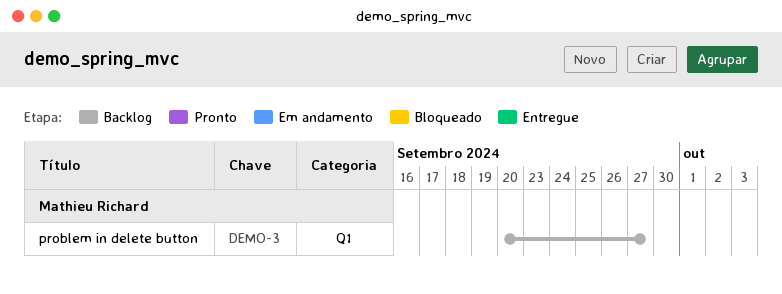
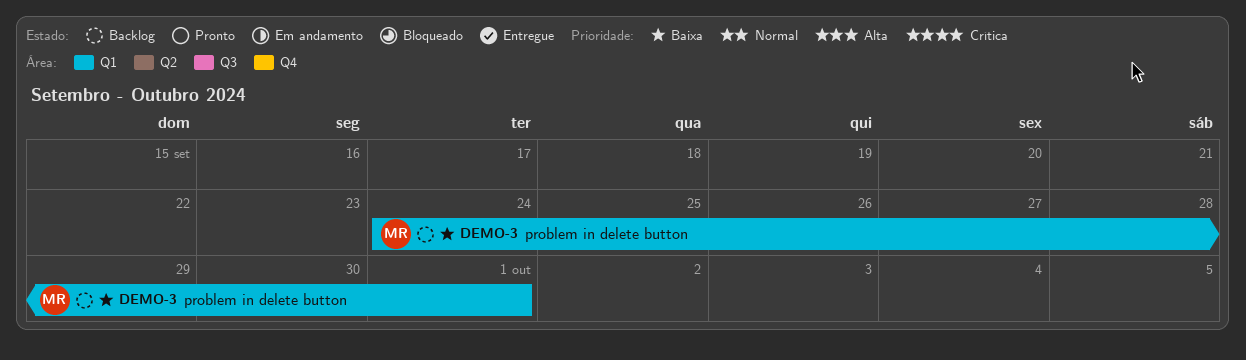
DEMO-3, start: Sep 20 -> Sep 24
DEMO-3, due: Sep 27 -> Oct 1

